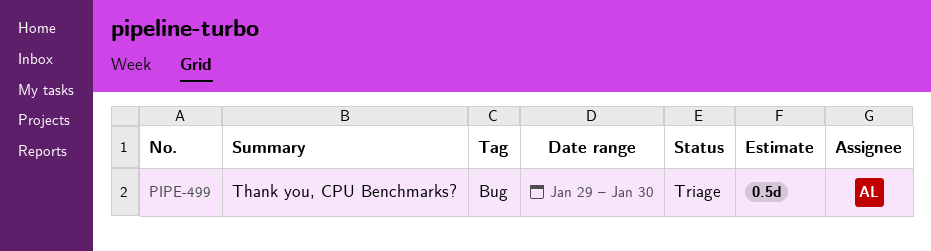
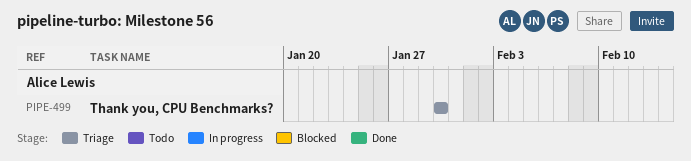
PIPE-499, start: Jan 29 -> Jan 30

